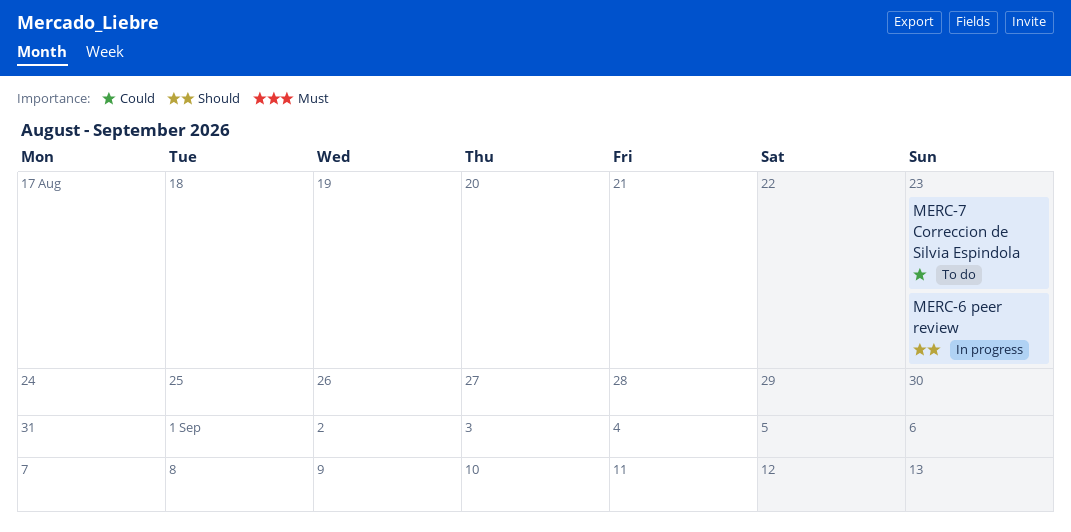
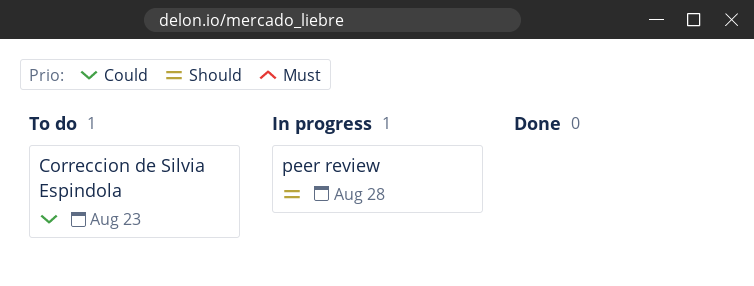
peer review, due: Aug 23 -> Aug 28

